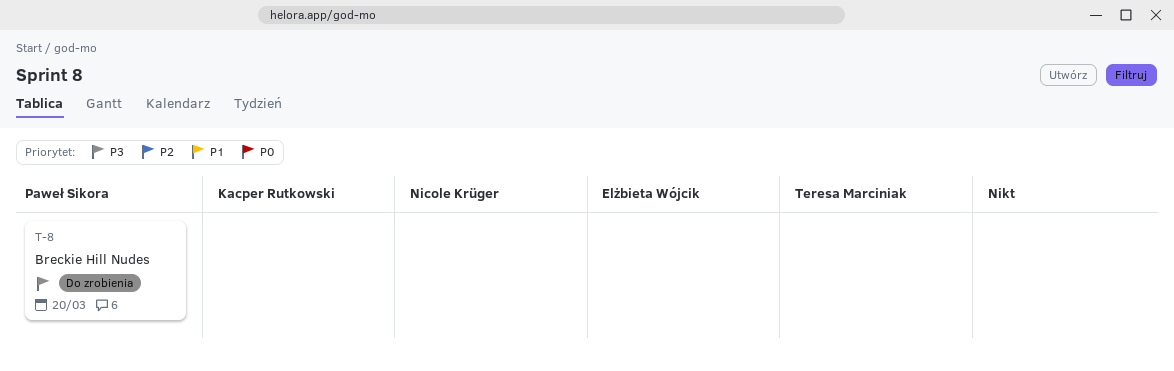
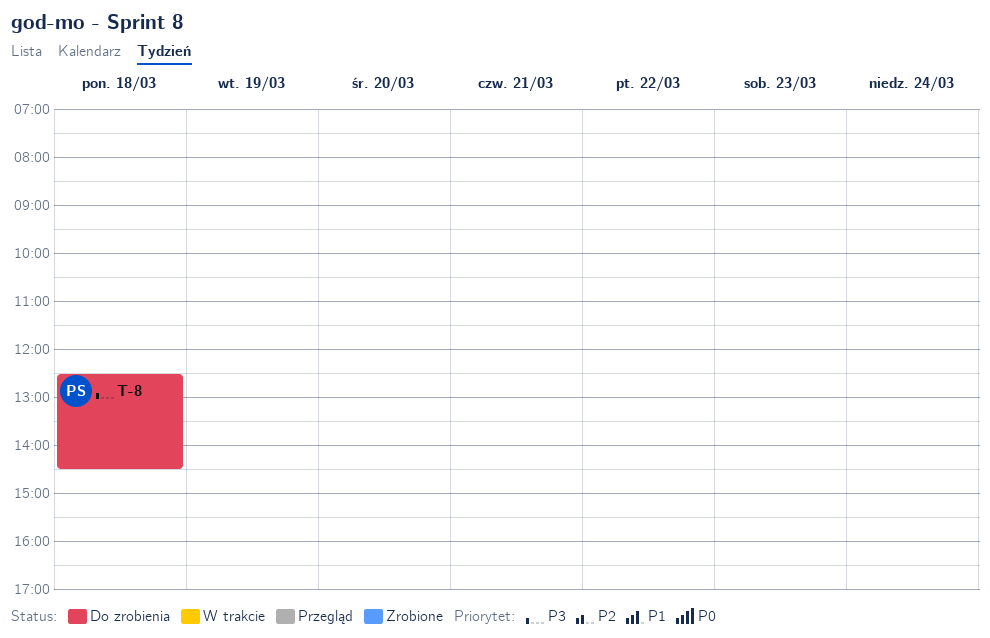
T-8, day: Mar 20 -> Mar 18

